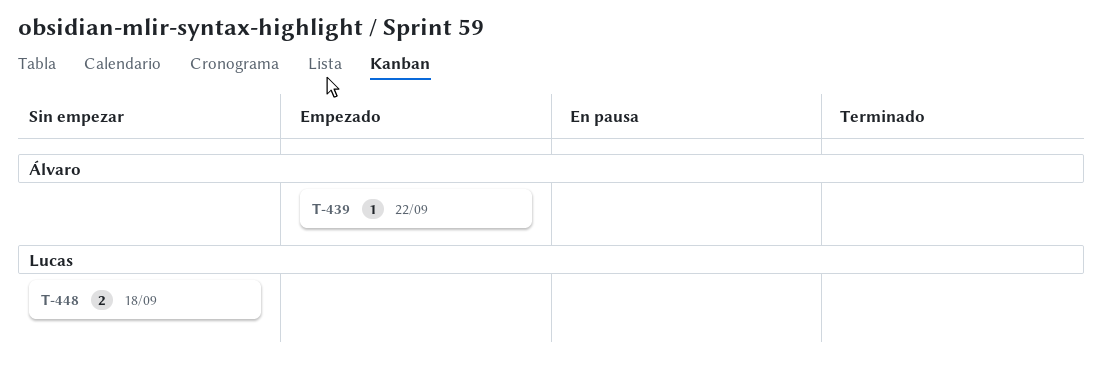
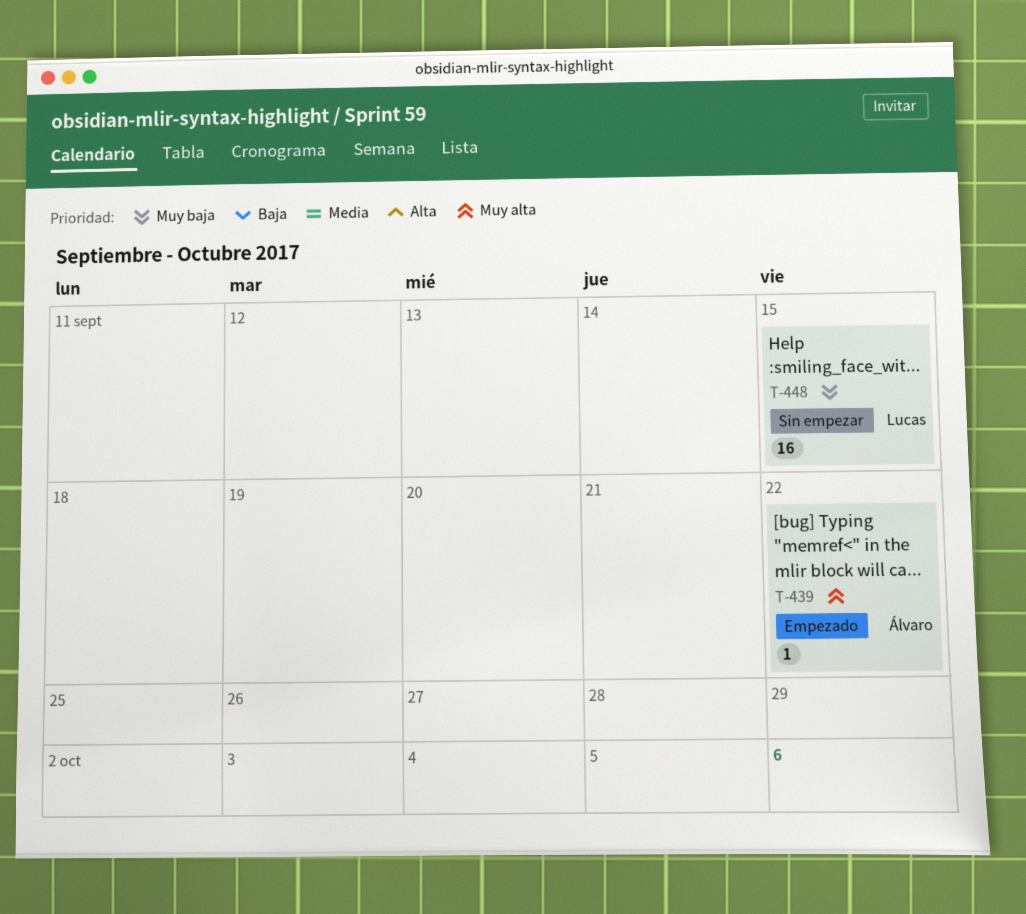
T-448, estimate: 2 -> 16
T-448, due: Sep 18 -> Sep 15

